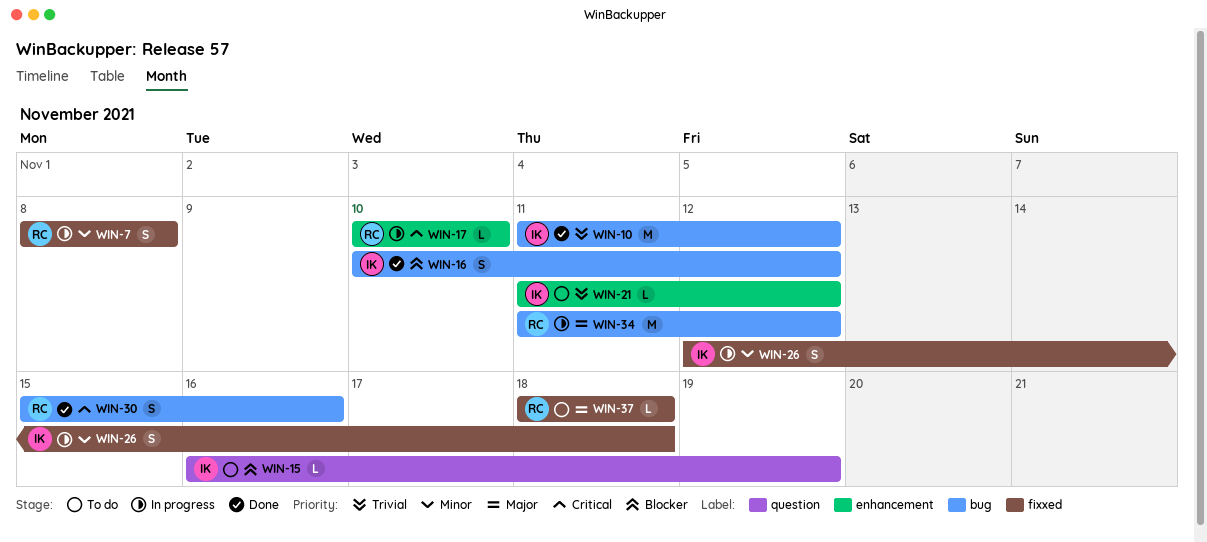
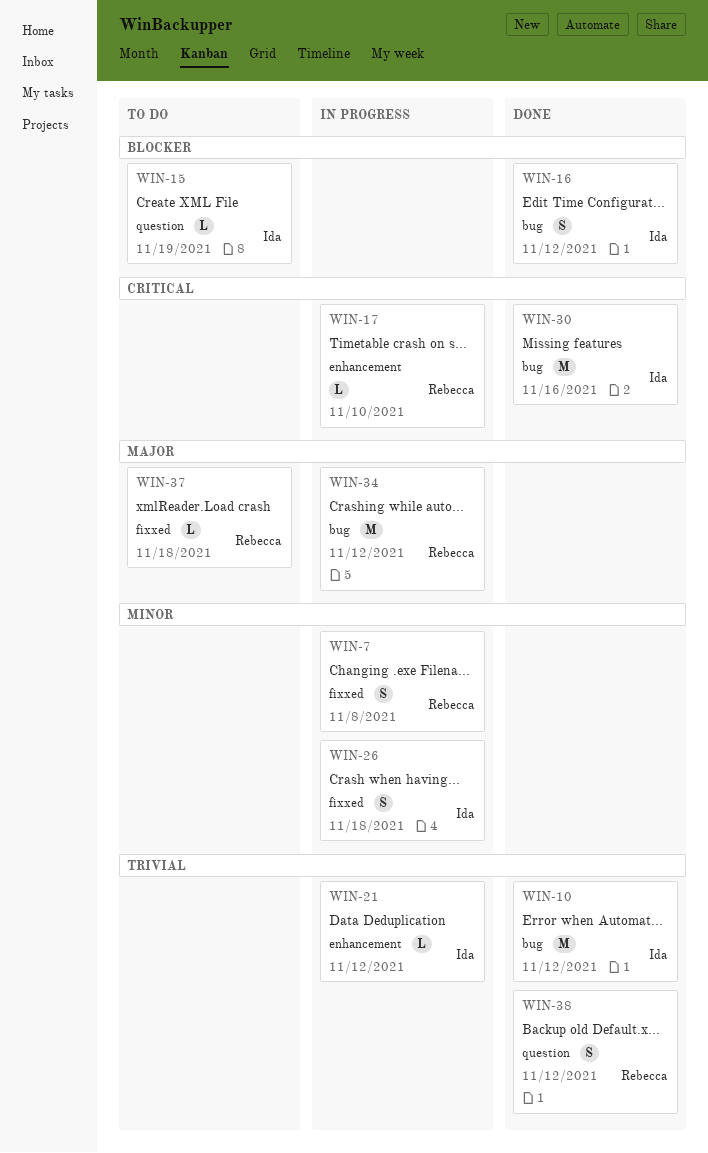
WIN-21, status: To do -> In progress
WIN-30, owner: Rebecca -> Ida
WIN-30, estimate: S -> M
WIN-38: none -> present

